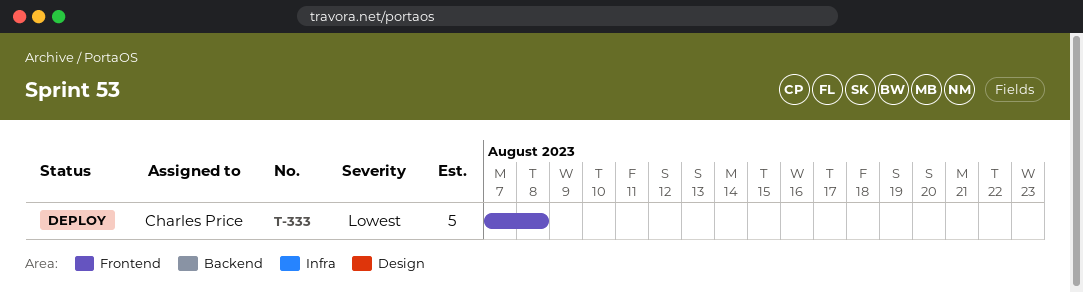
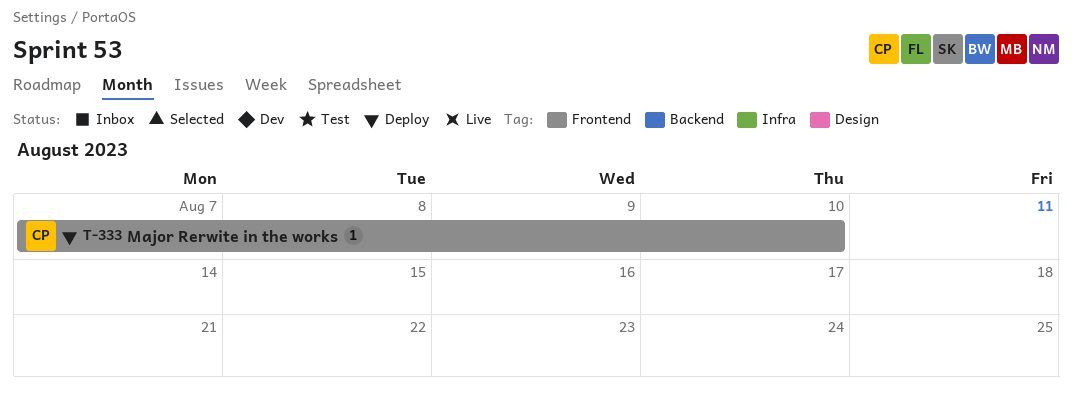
T-333, estimate: 5 -> 1
T-333, due: Aug 8 -> Aug 10

